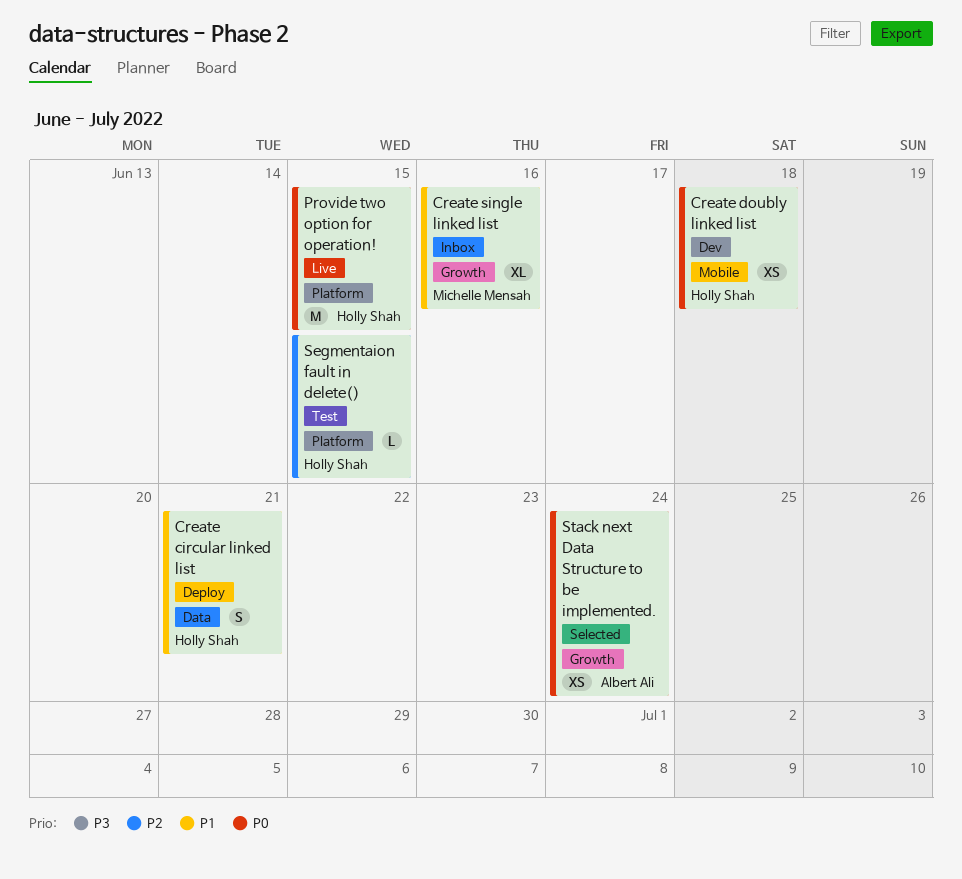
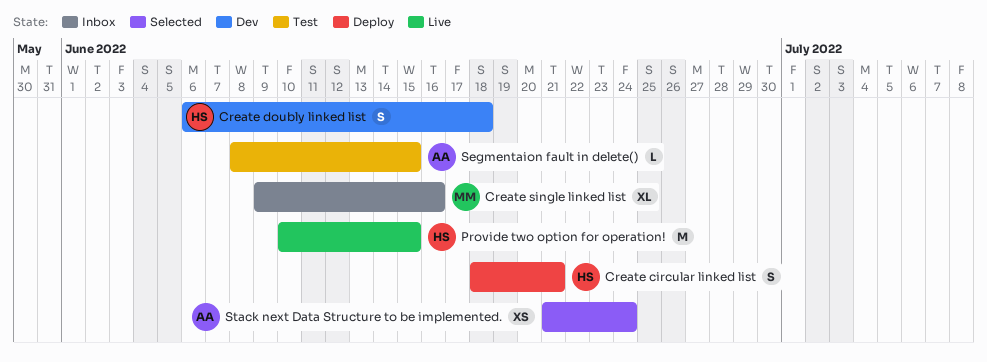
Create doubly linked list, estimate: XS -> S
Segmentaion fault in delete(), owner: Holly Shah -> Albert Ali

